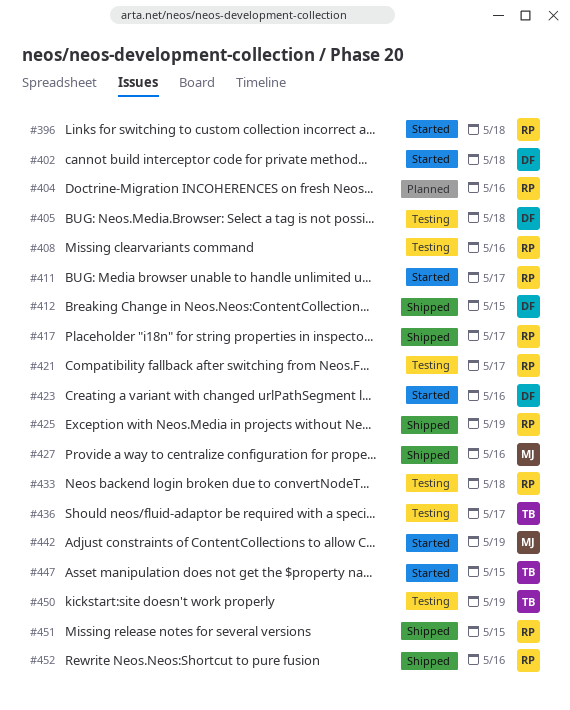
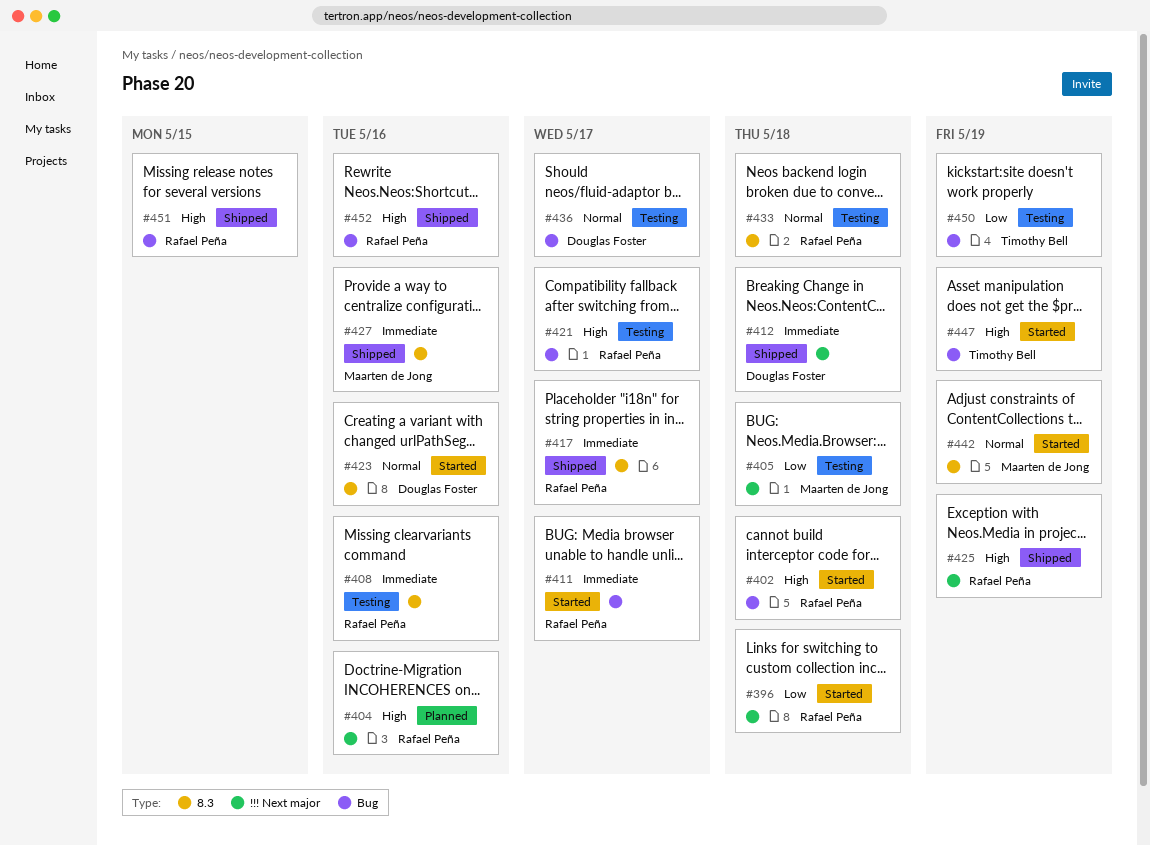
#402, owner: Douglas Foster -> Rafael Peña
#405, owner: Douglas Foster -> Maarten de Jong
#412, due: May 15 -> May 18
#436, owner: Timothy Bell -> Douglas Foster
#447, due: May 15 -> May 19

